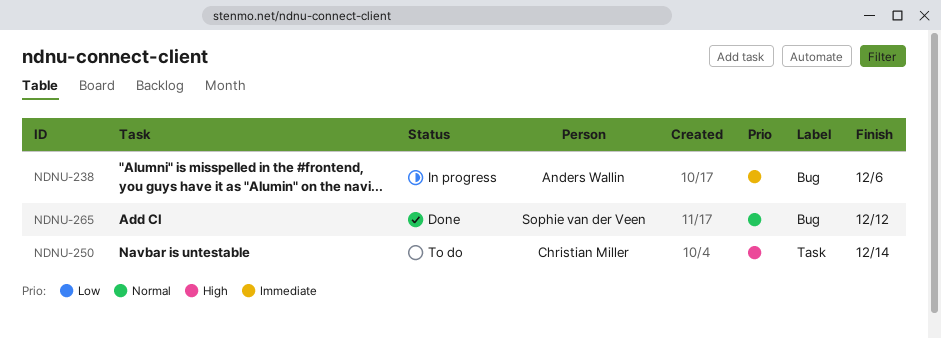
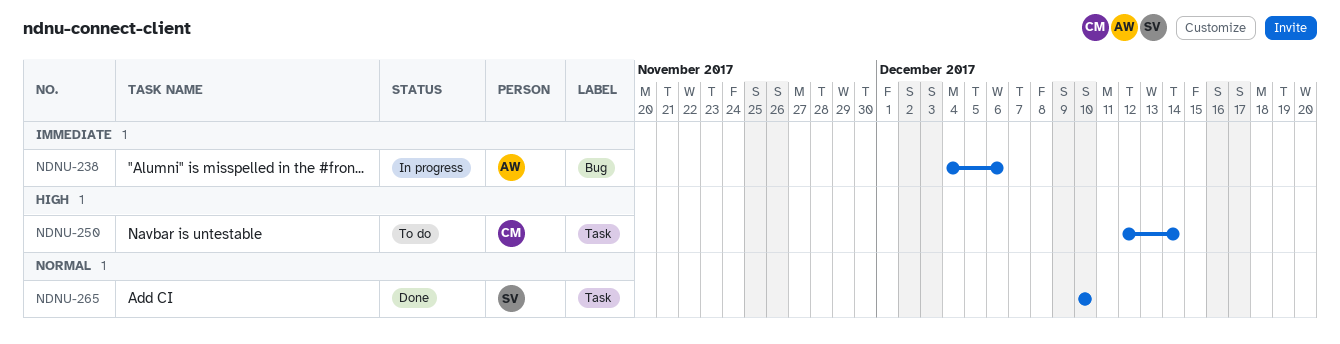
NDNU-265, label: Bug -> Task
NDNU-265, due: Dec 12 -> Dec 10

